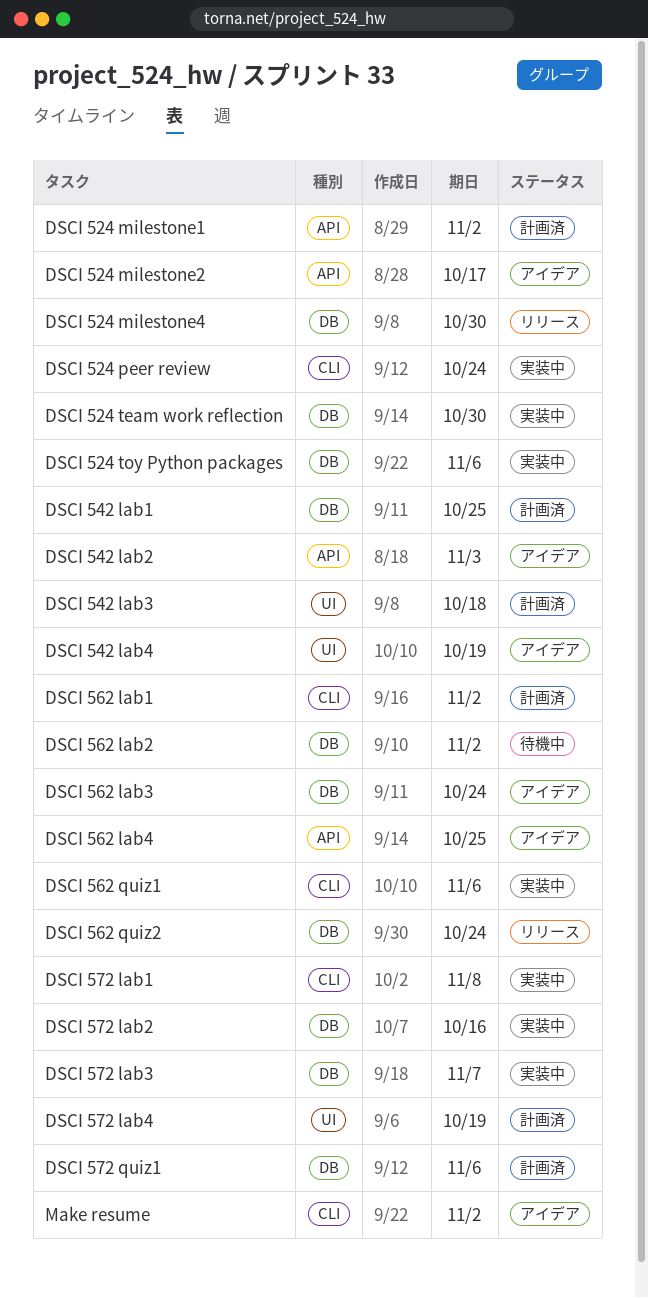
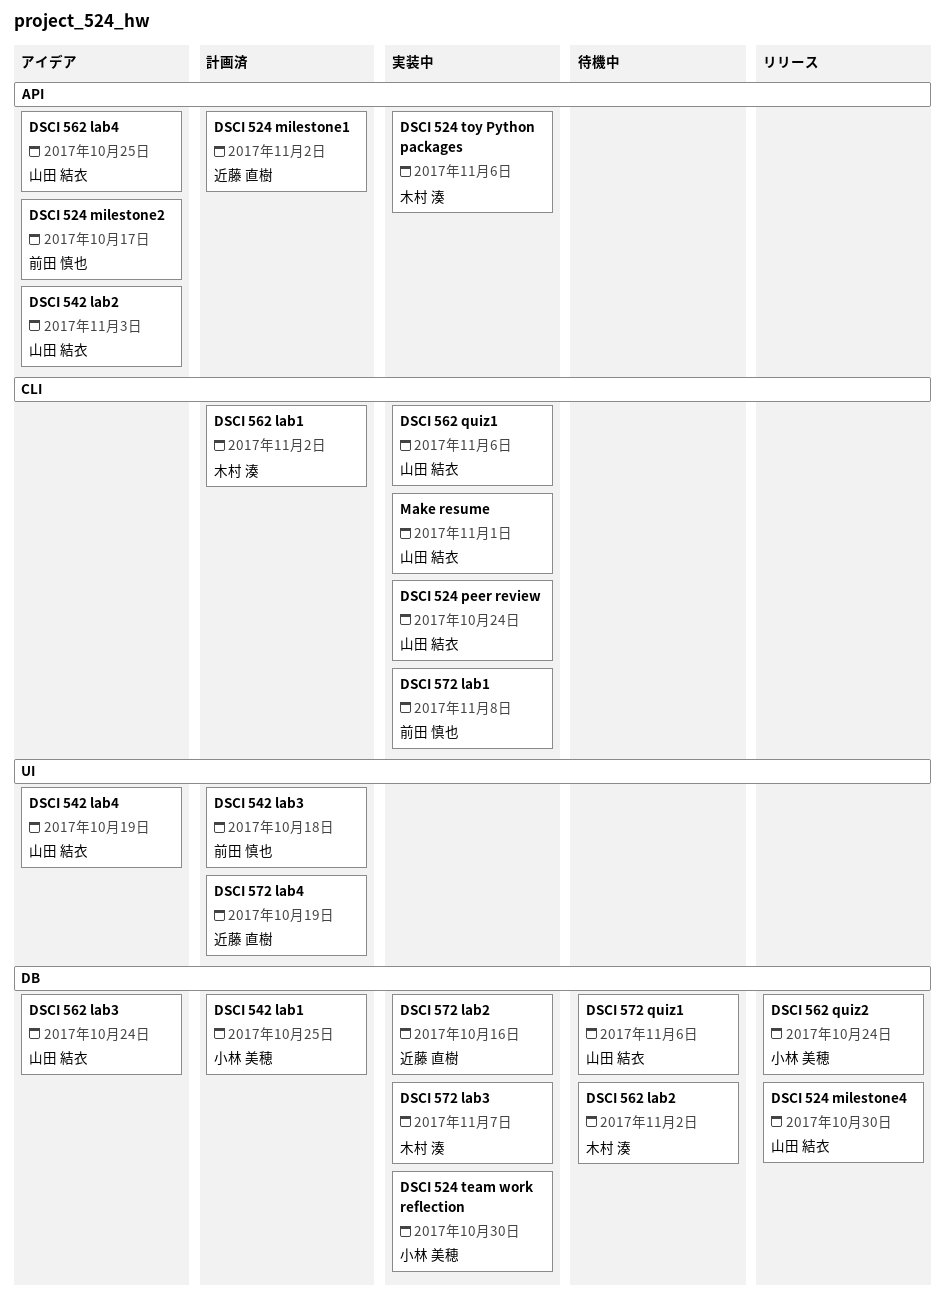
DSCI 524 toy Python packages, label: DB -> API
DSCI 572 quiz1, status: 計画済 -> 待機中
Make resume, status: アイデア -> 実装中
Make resume, due: Nov 2 -> Nov 1

